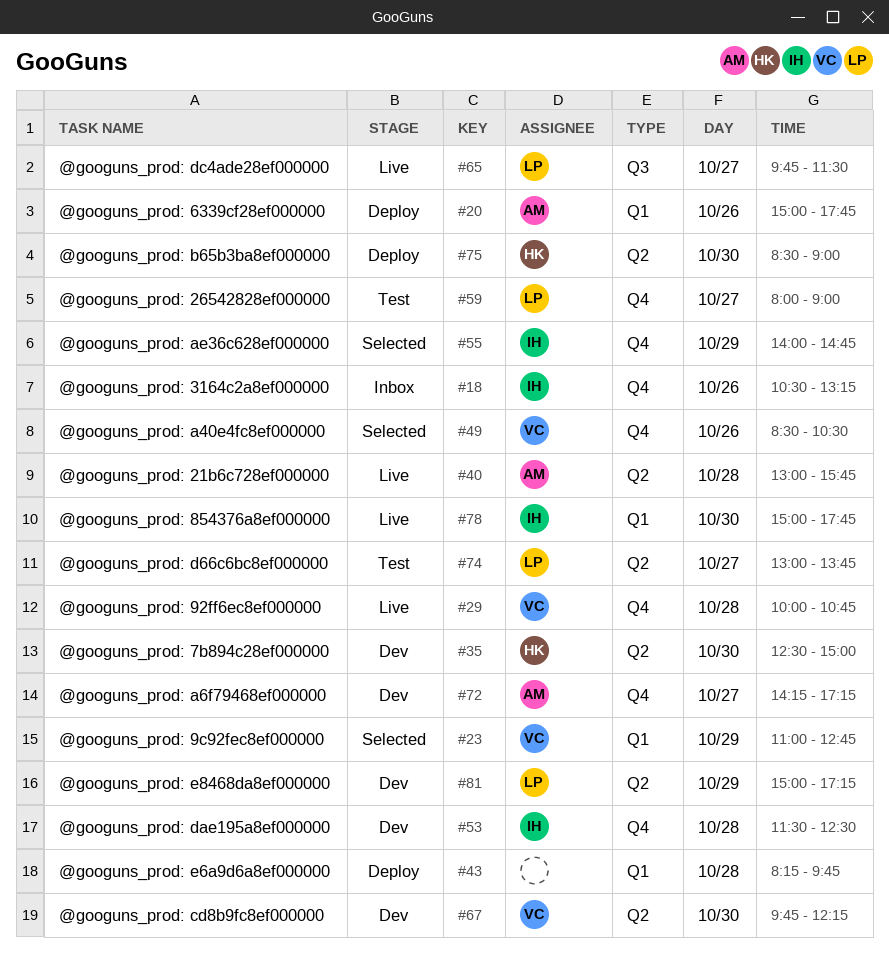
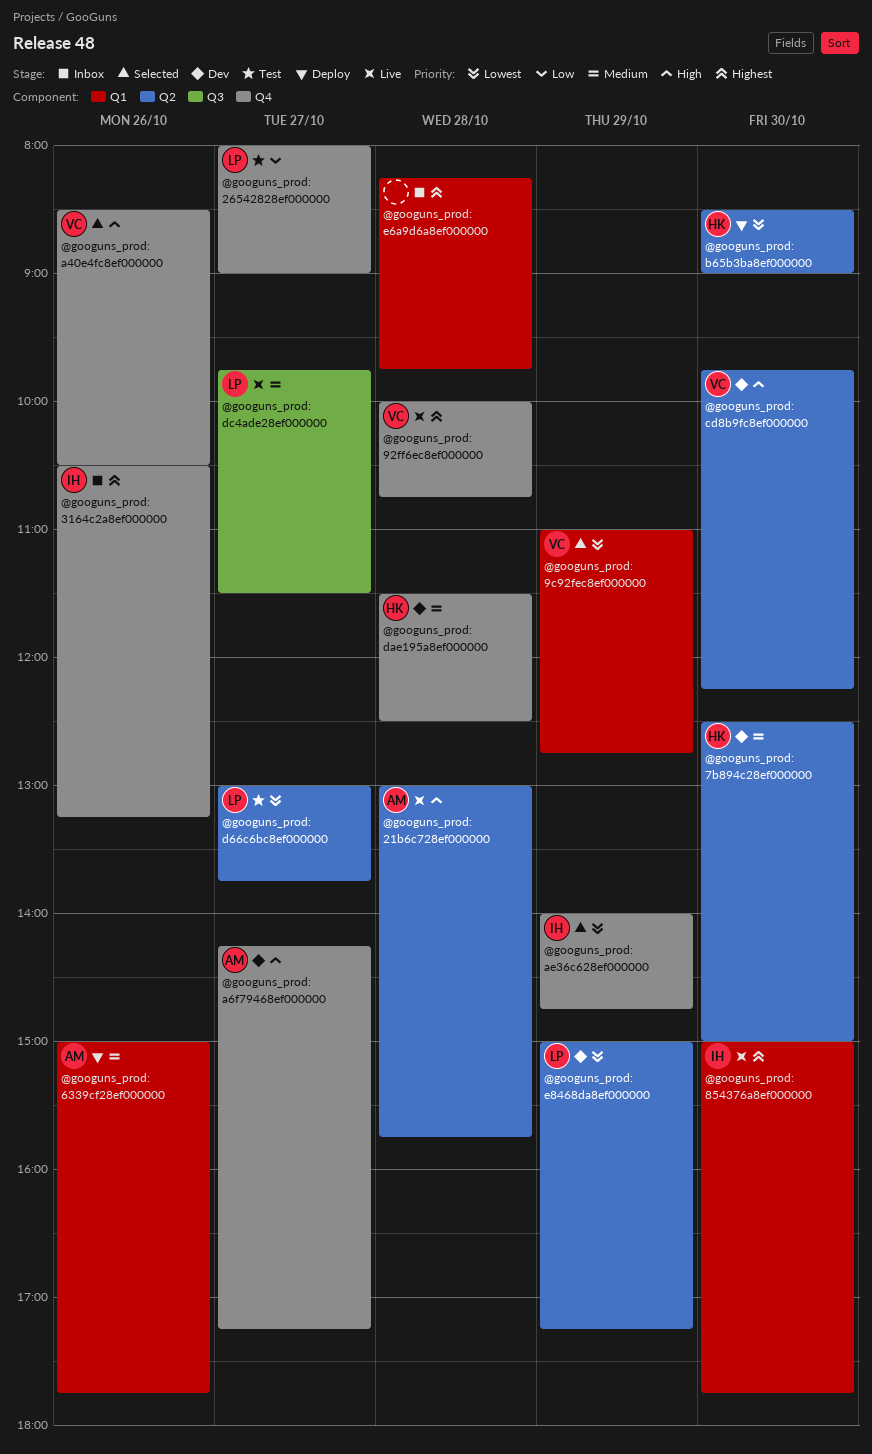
@googuns_prod: dae195a8ef000000, owner: IH -> HK
@googuns_prod: e6a9d6a8ef000000, status: Deploy -> Inbox

